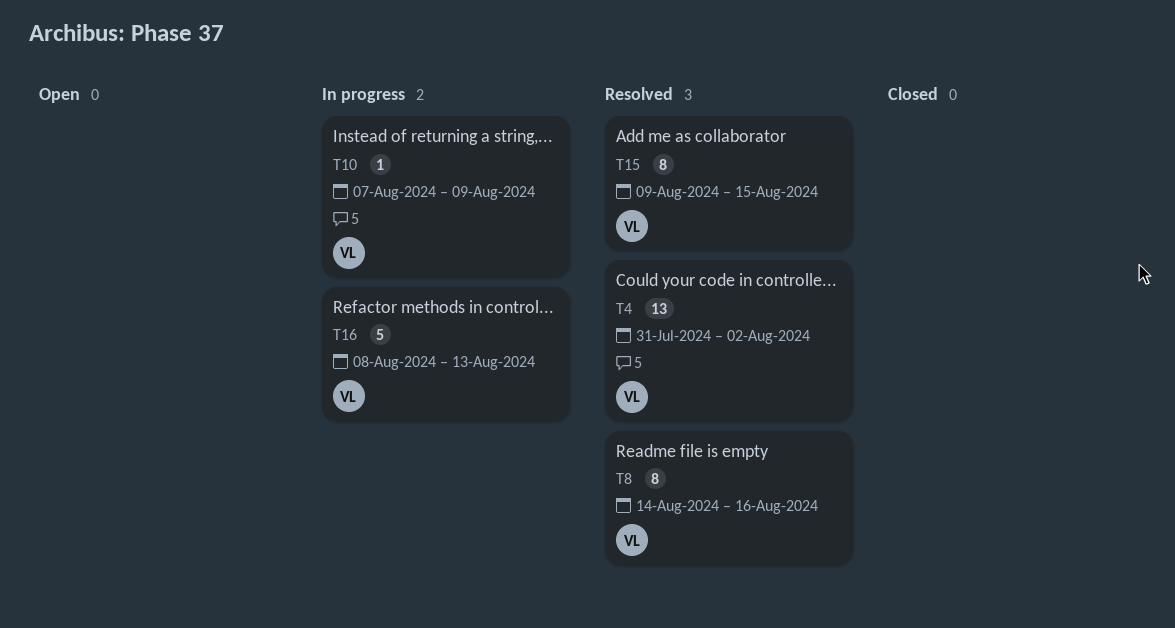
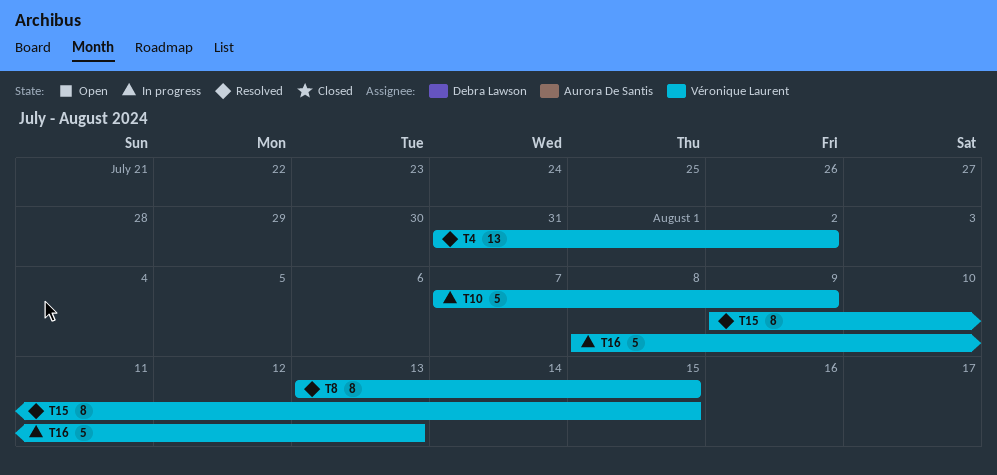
T8, start: Aug 14 -> Aug 13
T8, due: Aug 16 -> Aug 15
T10, estimate: 1 -> 5

